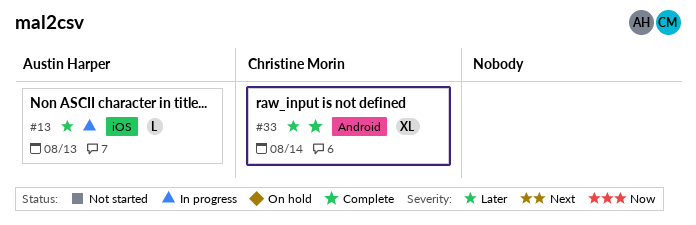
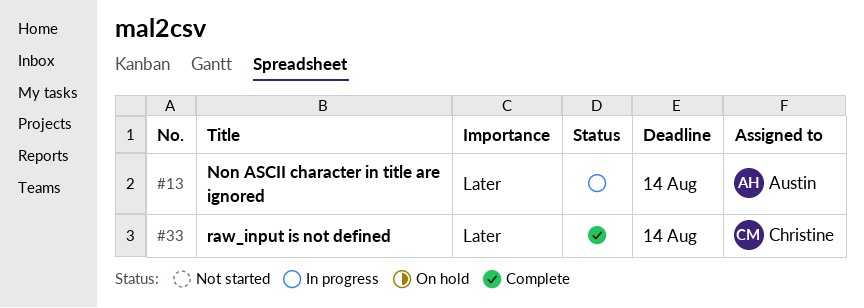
#13, due: Aug 13 -> Aug 14

